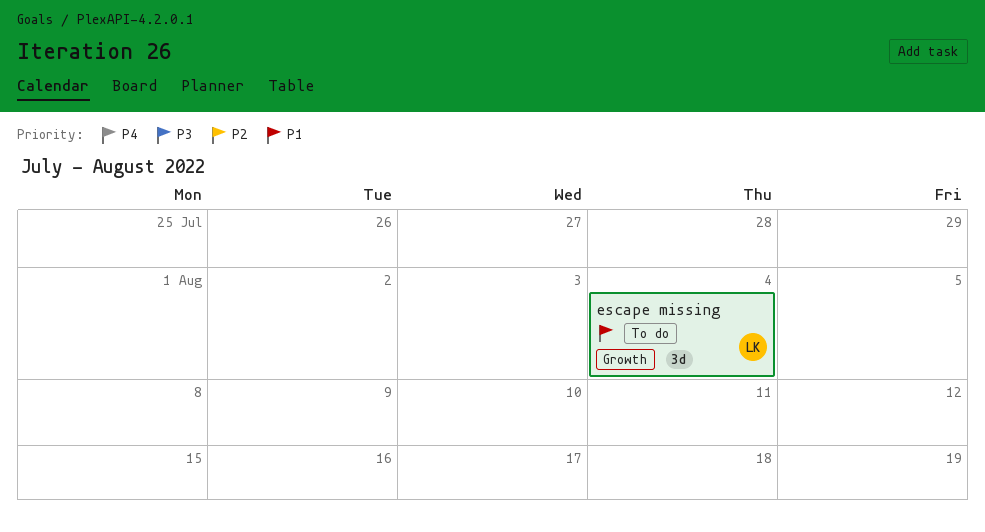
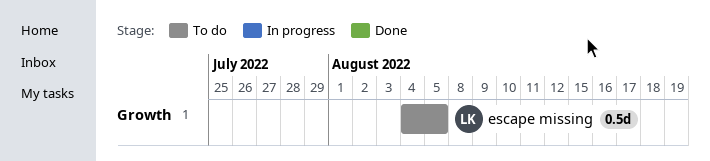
escape missing, estimate: 3d -> 0.5d
escape missing, due: Aug 4 -> Aug 5

